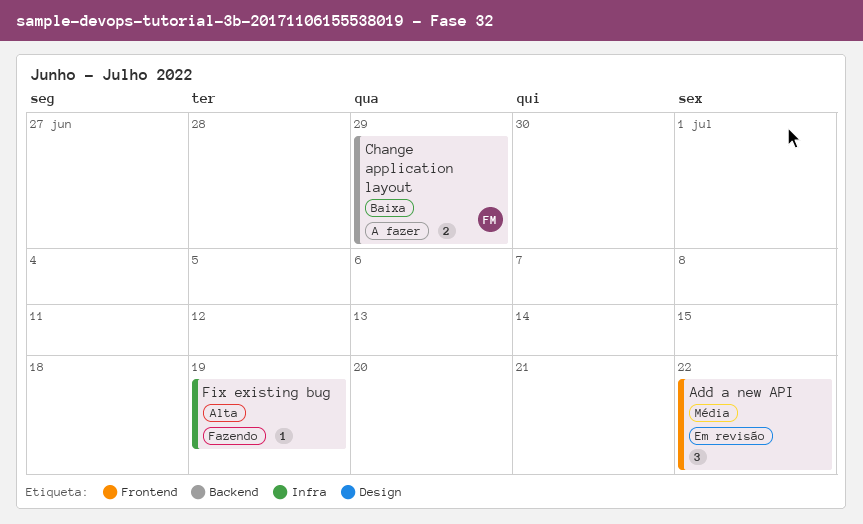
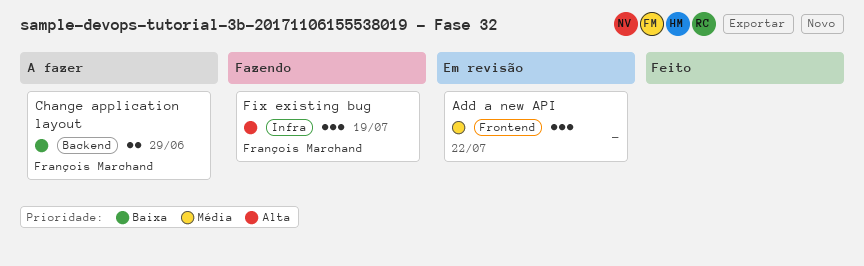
Fix existing bug, owner: none -> François Marchand
Fix existing bug, estimate: 1 -> 3

